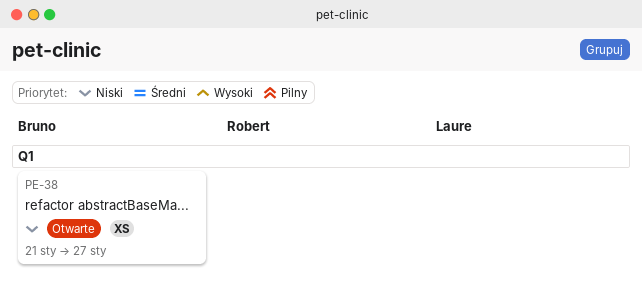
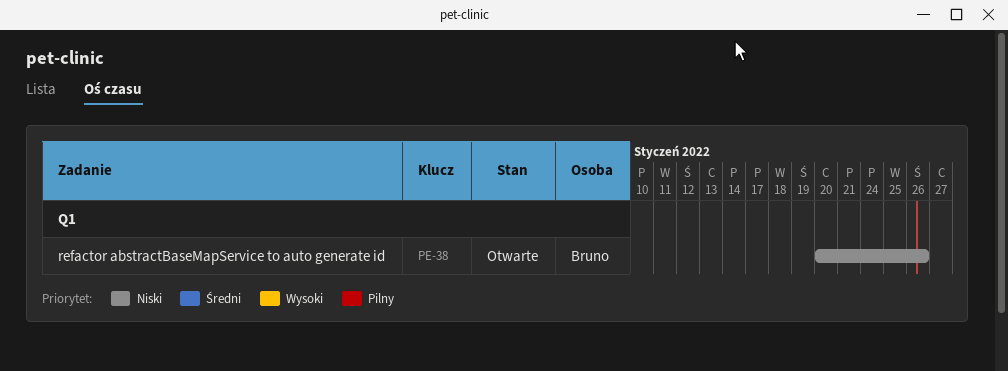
PE-38, start: Jan 21 -> Jan 20
PE-38, due: Jan 27 -> Jan 26

